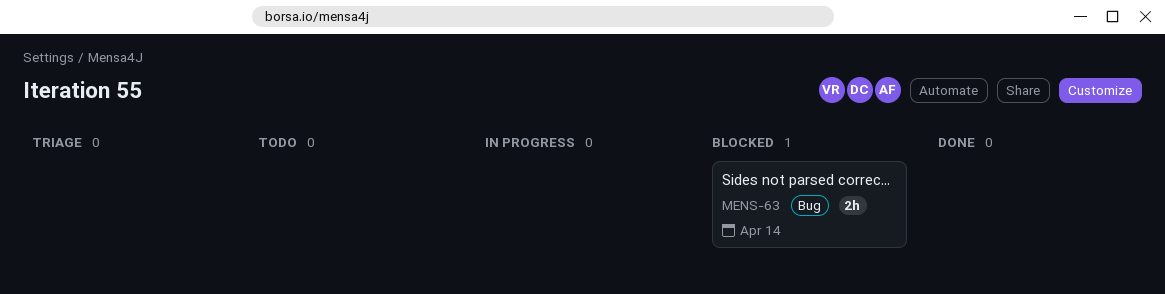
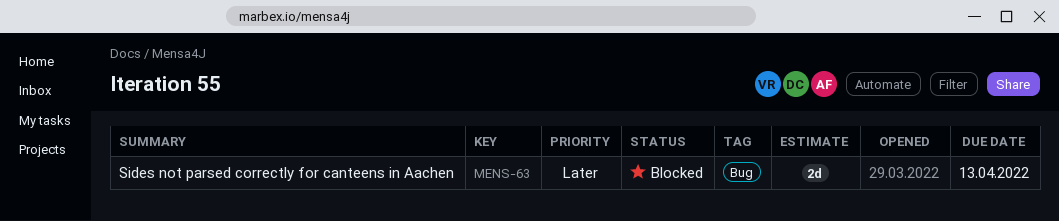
MENS-63, estimate: 2h -> 2d
MENS-63, due: Apr 14 -> Apr 13

